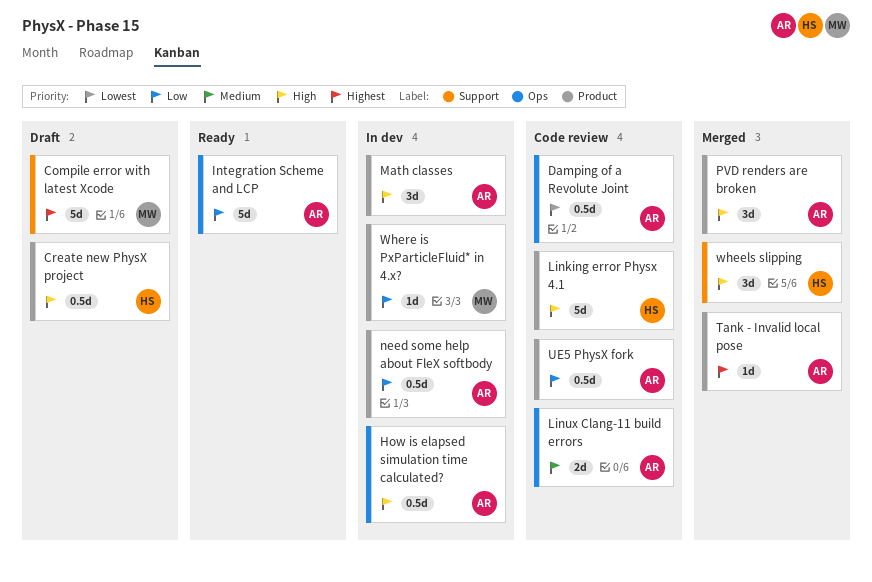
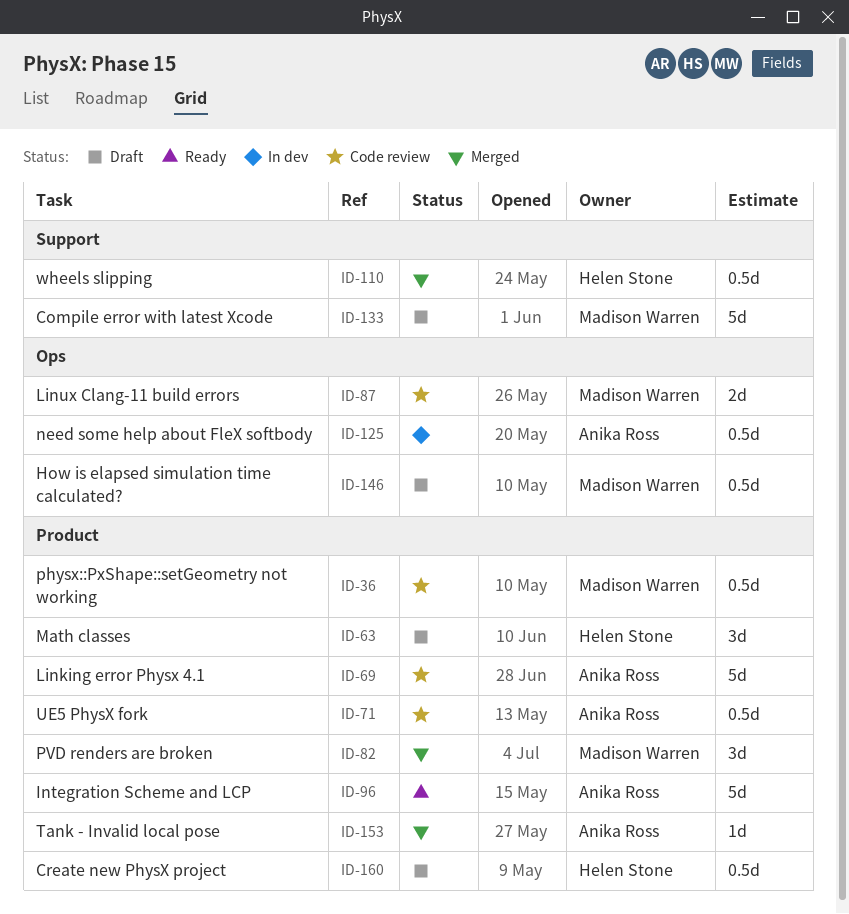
Damping of a Revolute Joint: present -> none
How is elapsed simulation time calculated?, status: In dev -> Draft
How is elapsed simulation time calculated?, owner: Anika Ross -> Madison Warren
Integration Scheme and LCP, label: Ops -> Product
Linking error Physx 4.1, owner: Helen Stone -> Anika Ross
Linux Clang-11 build errors, owner: Anika Ross -> Madison Warren
Math classes, status: In dev -> Draft
Math classes, owner: Anika Ross -> Helen Stone
need some help about FleX softbody, label: Product -> Ops
physx::PxShape::setGeometry not working: none -> present
PVD renders are broken, owner: Anika Ross -> Madison Warren
wheels slipping, estimate: 3d -> 0.5d
Where is PxParticleFluid* in 4.x?: present -> none

